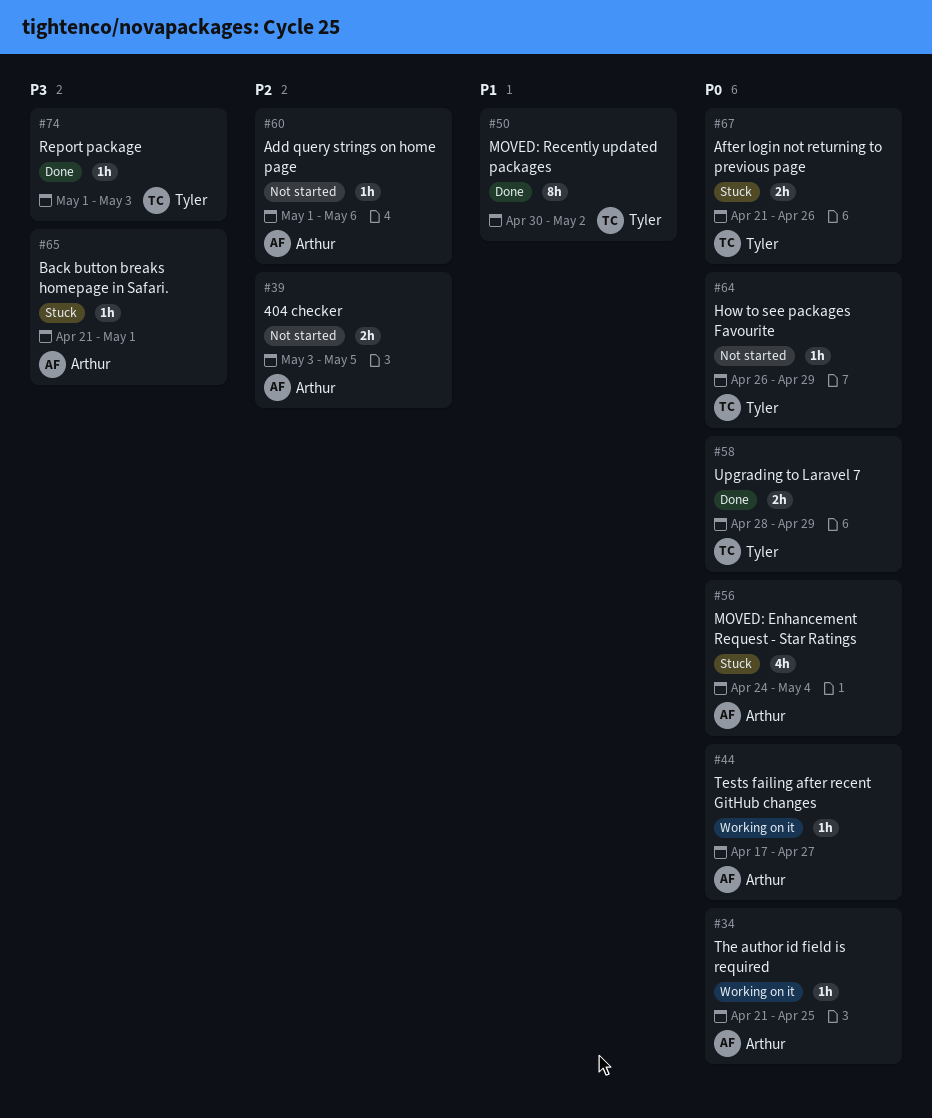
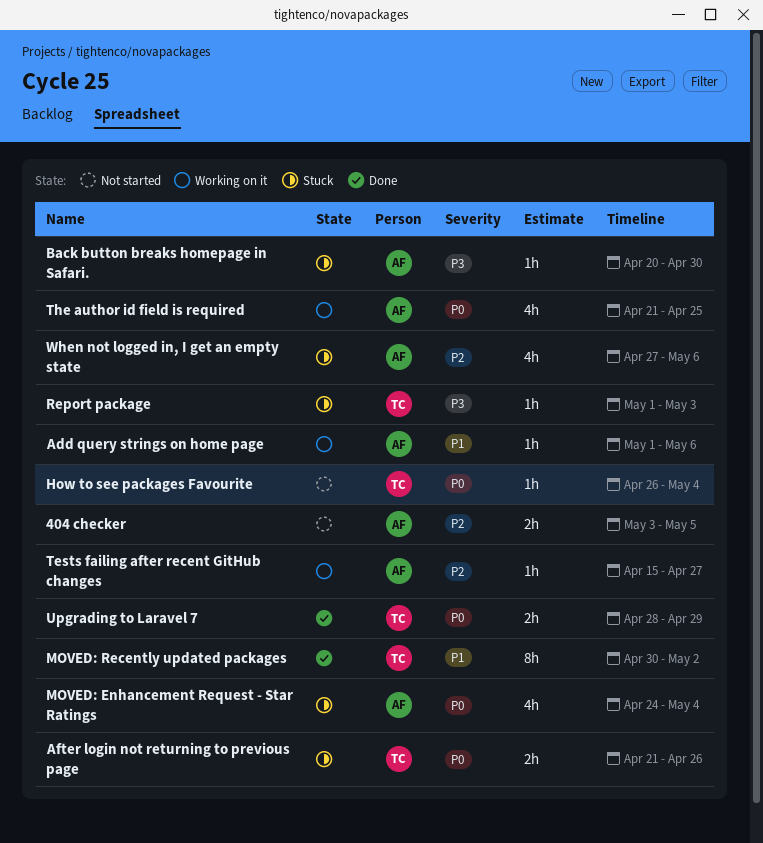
Add query strings on home page, status: Not started -> Working on it
Add query strings on home page, priority: P2 -> P1
Back button breaks homepage in Safari., start: Apr 21 -> Apr 20
Back button breaks homepage in Safari., due: May 1 -> Apr 30
How to see packages Favourite, due: Apr 29 -> May 4
Report package, status: Done -> Stuck
Tests failing after recent GitHub changes, priority: P0 -> P2
Tests failing after recent GitHub changes, start: Apr 17 -> Apr 15
The author id field is required, estimate: 1h -> 4h
When not logged in, I get an empty state: none -> present

